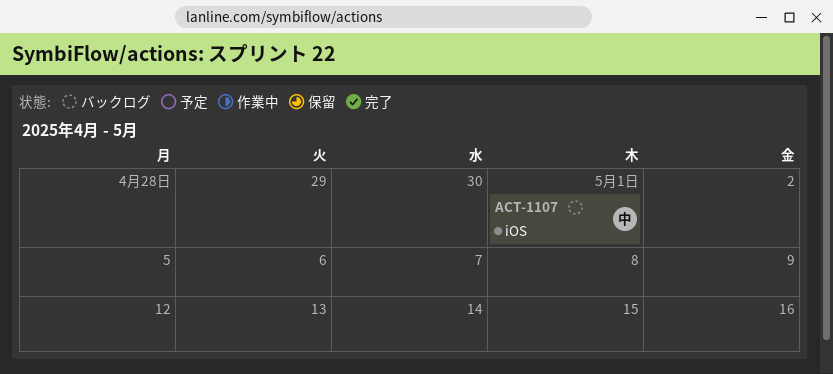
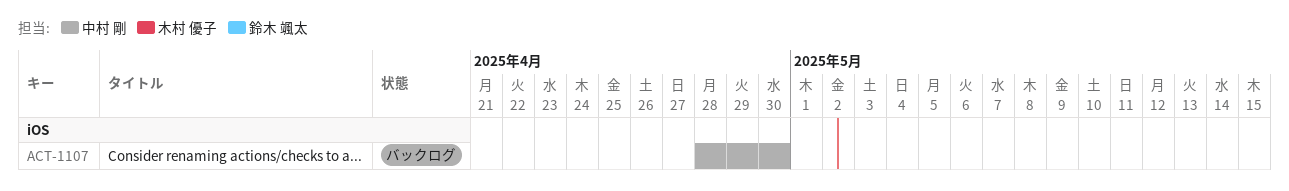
ACT-1107, due: May 1 -> Apr 30

